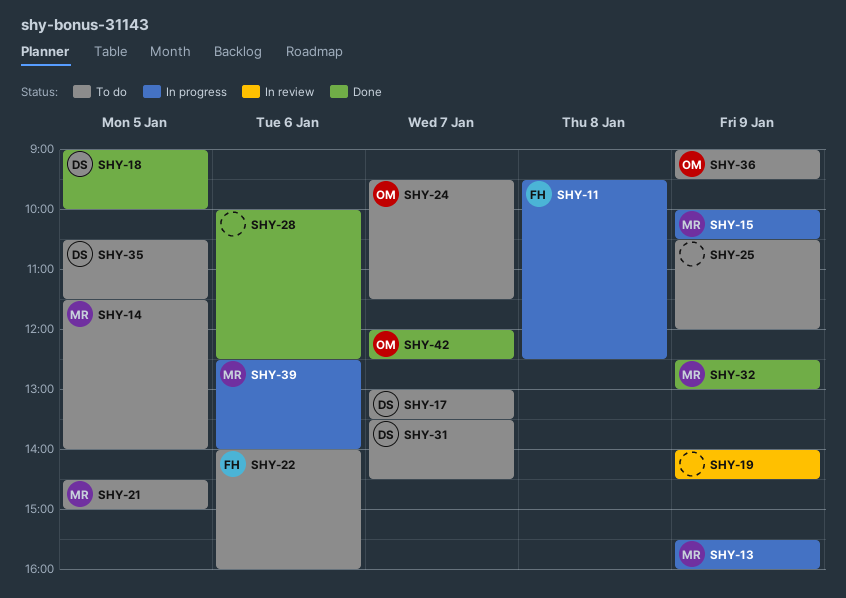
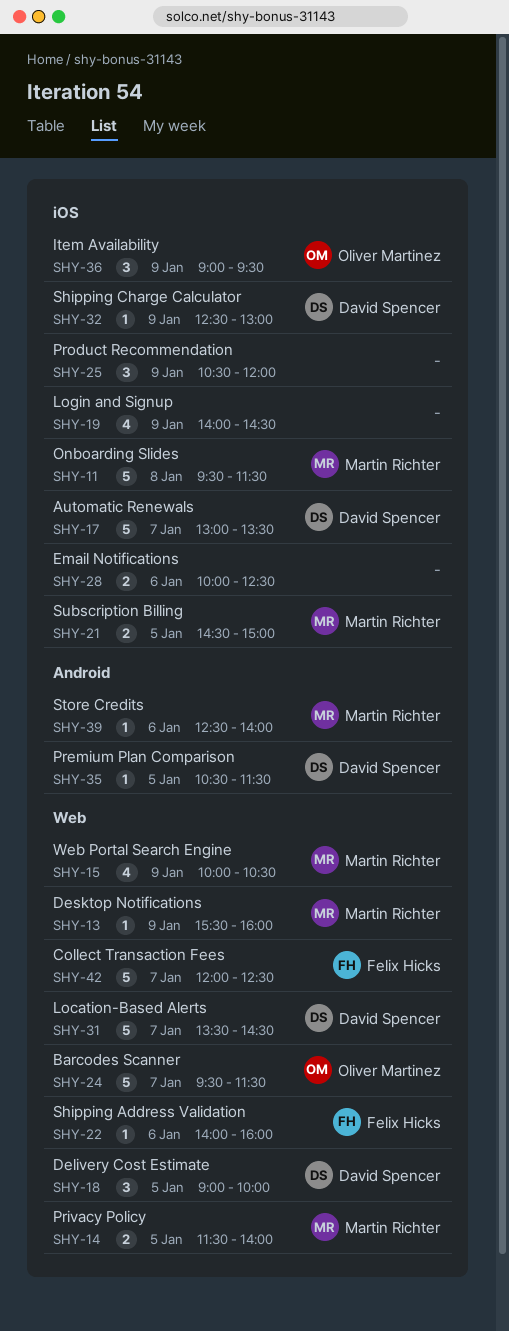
SHY-11, owner: Felix Hicks -> Martin Richter
SHY-11, ends: 12:30 -> 11:30
SHY-32, owner: Martin Richter -> David Spencer
SHY-42, owner: Oliver Martinez -> Felix Hicks

